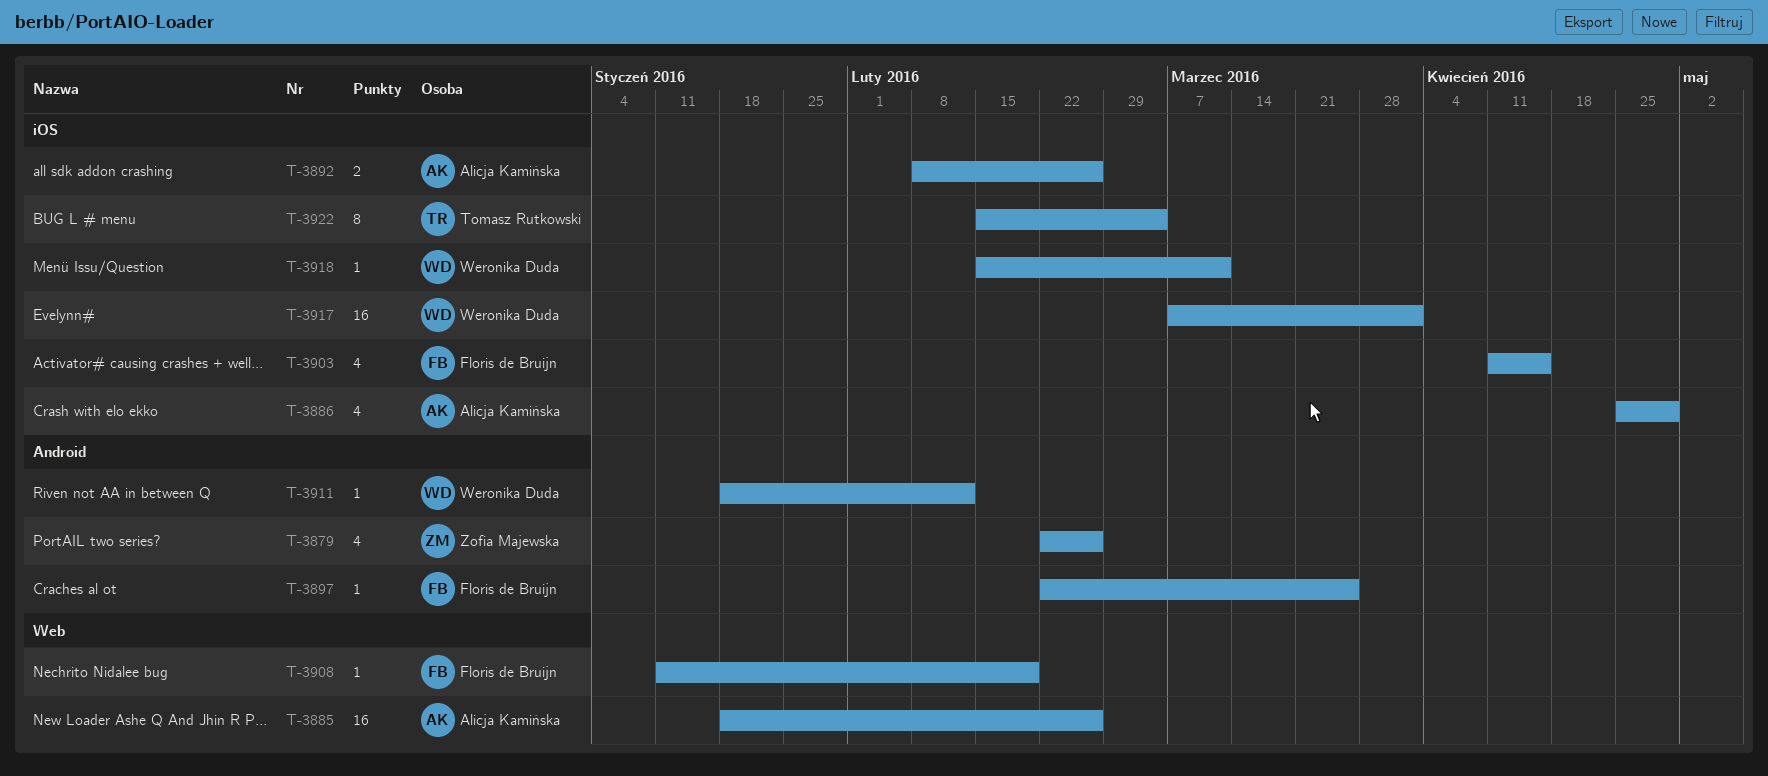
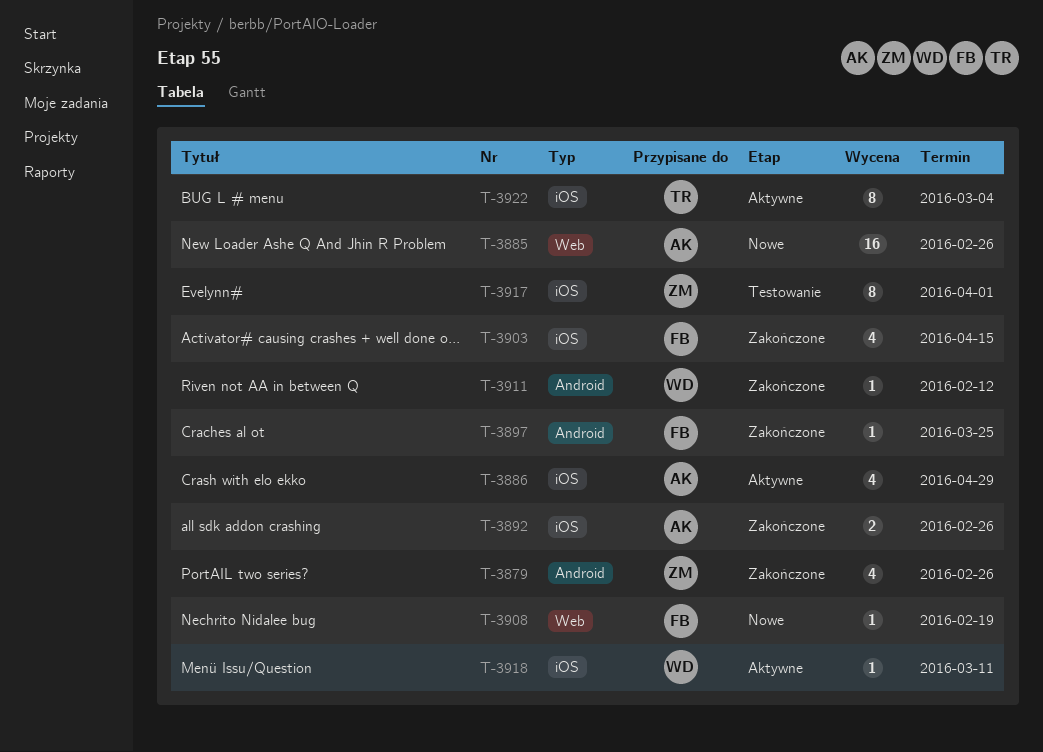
T-3917, owner: Weronika Duda -> Zofia Majewska
T-3917, estimate: 16 -> 8

